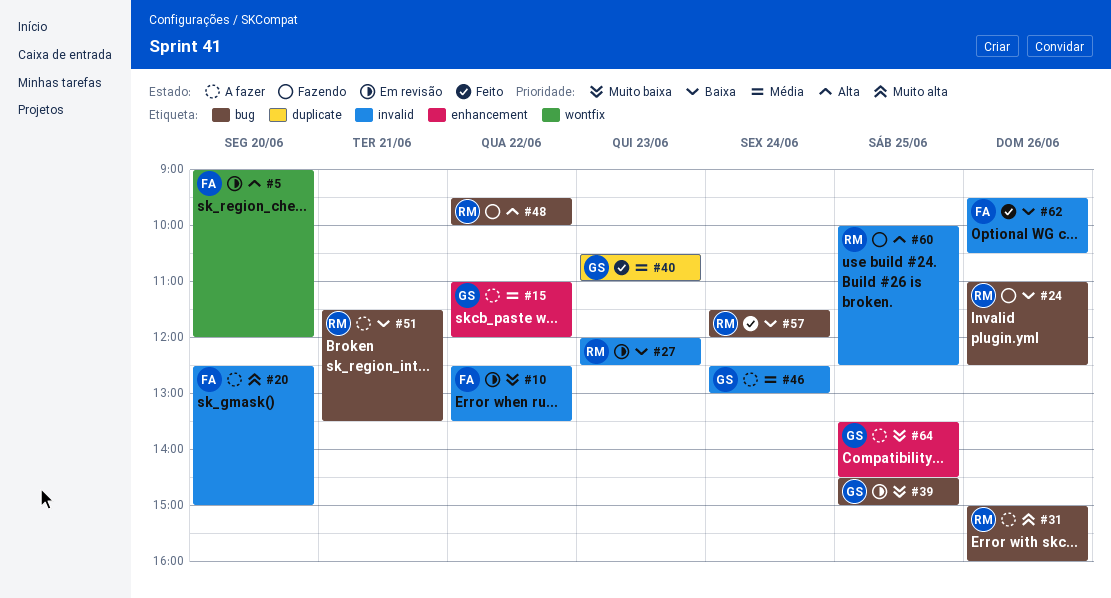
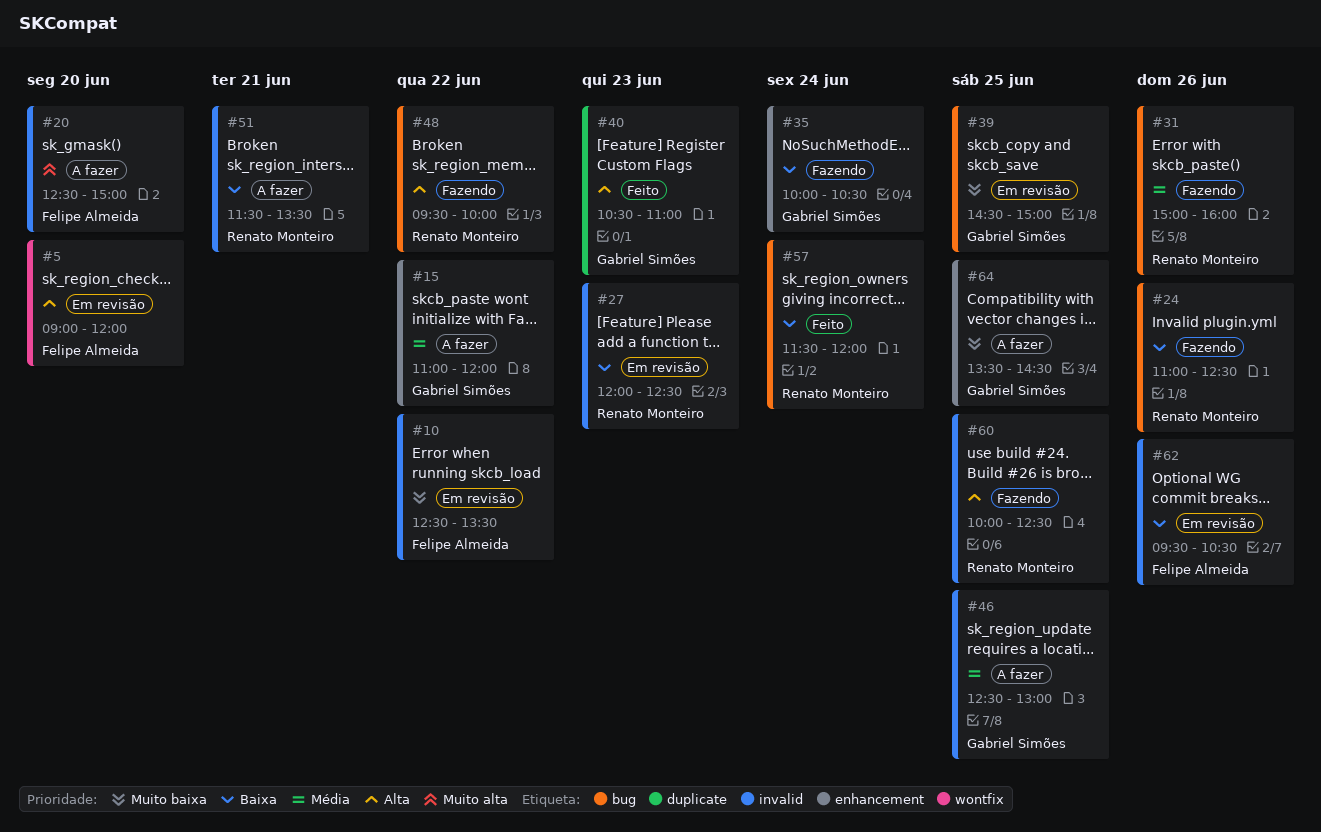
#31, status: A fazer -> Fazendo
#31, priority: Muito alta -> Média
#35: none -> present
#40, priority: Média -> Alta
#46, day: Jun 24 -> Jun 25
#51, label: bug -> invalid
#62, status: Feito -> Em revisão

